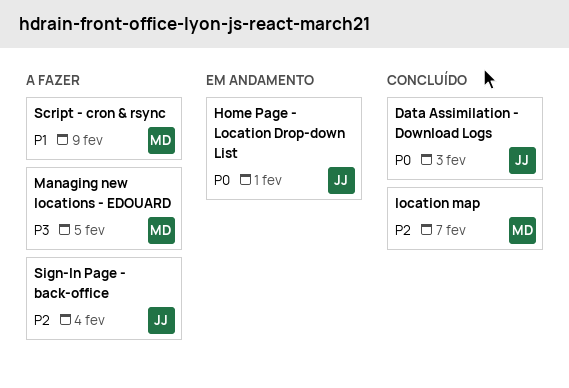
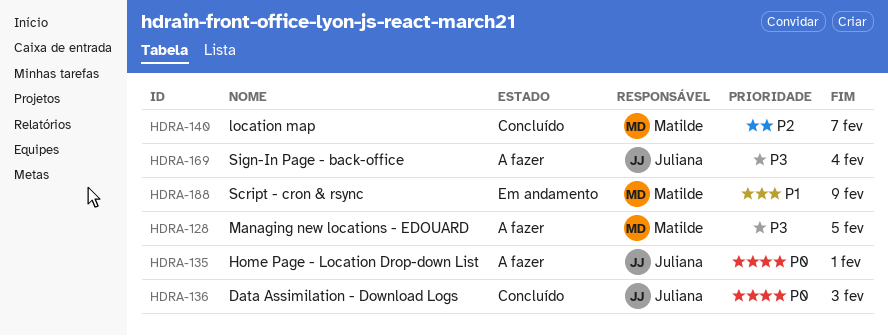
Home Page - Location Drop-down List, status: Em andamento -> A fazer
Script - cron & rsync, status: A fazer -> Em andamento
Sign-In Page - back-office, priority: P2 -> P3

